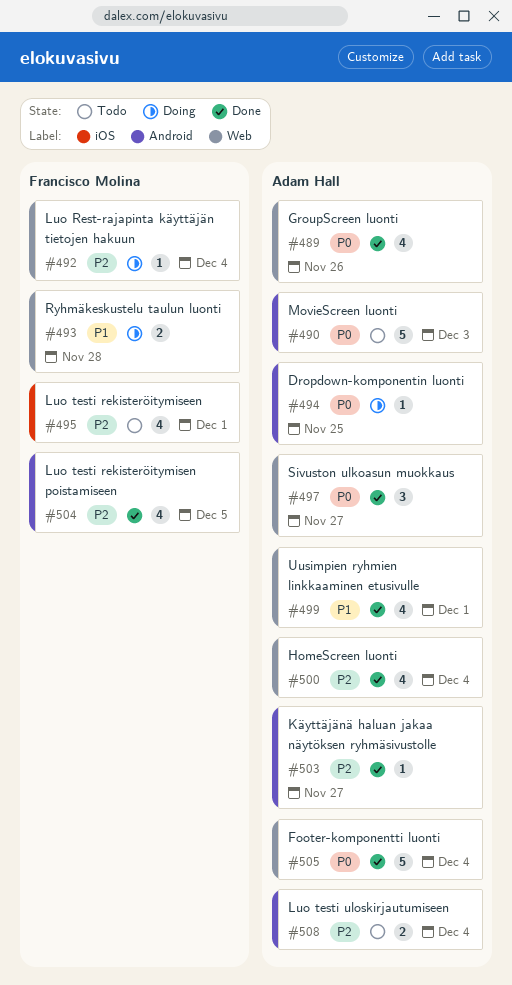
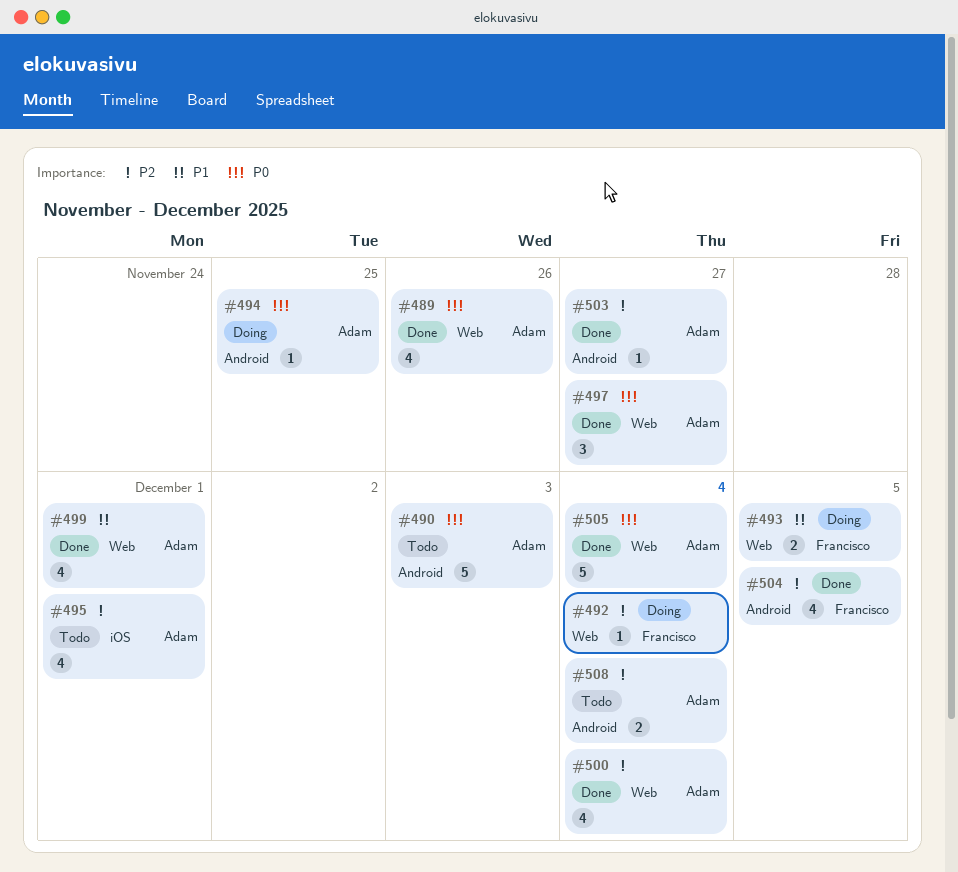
#493, due: Nov 28 -> Dec 5
#495, owner: Francisco Molina -> Adam Hall

